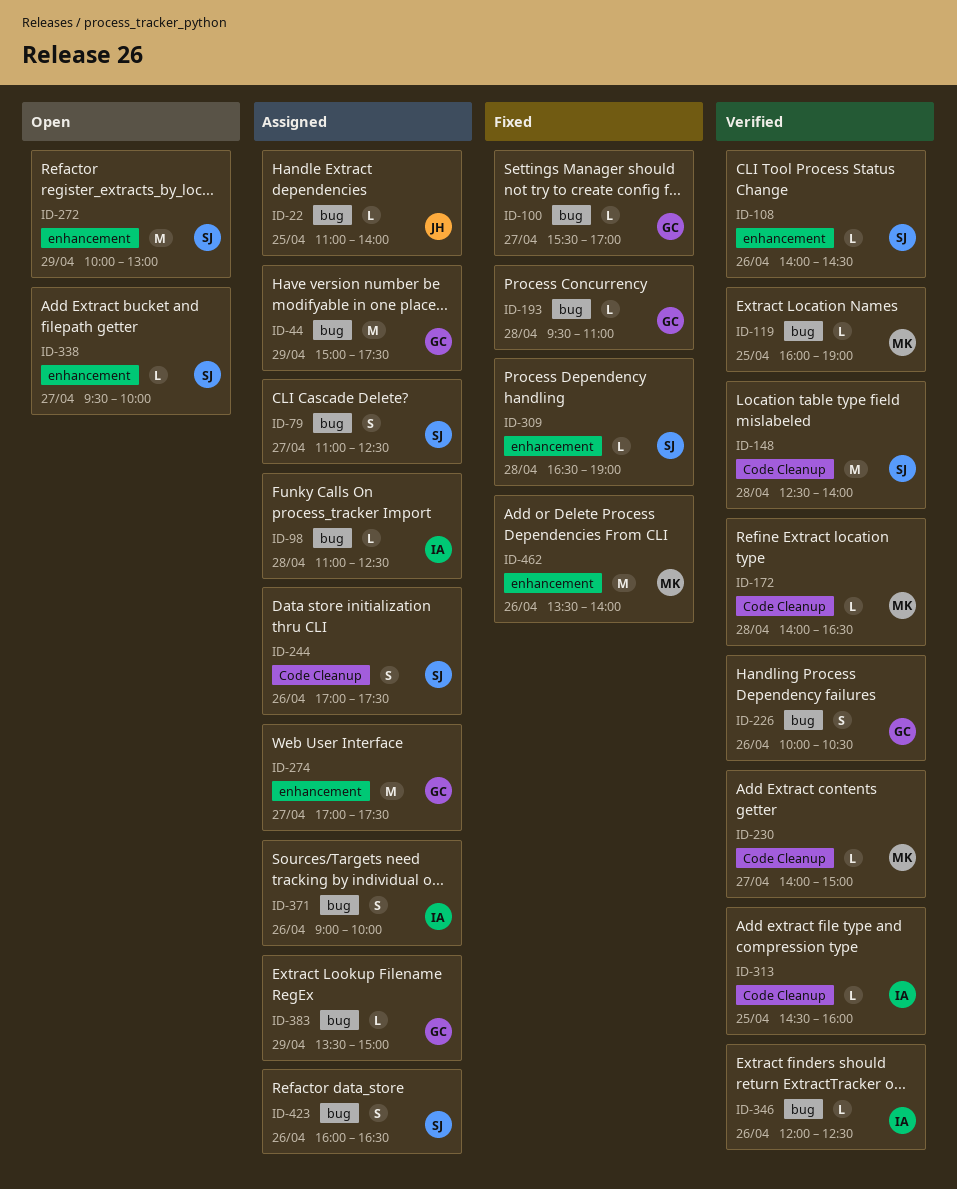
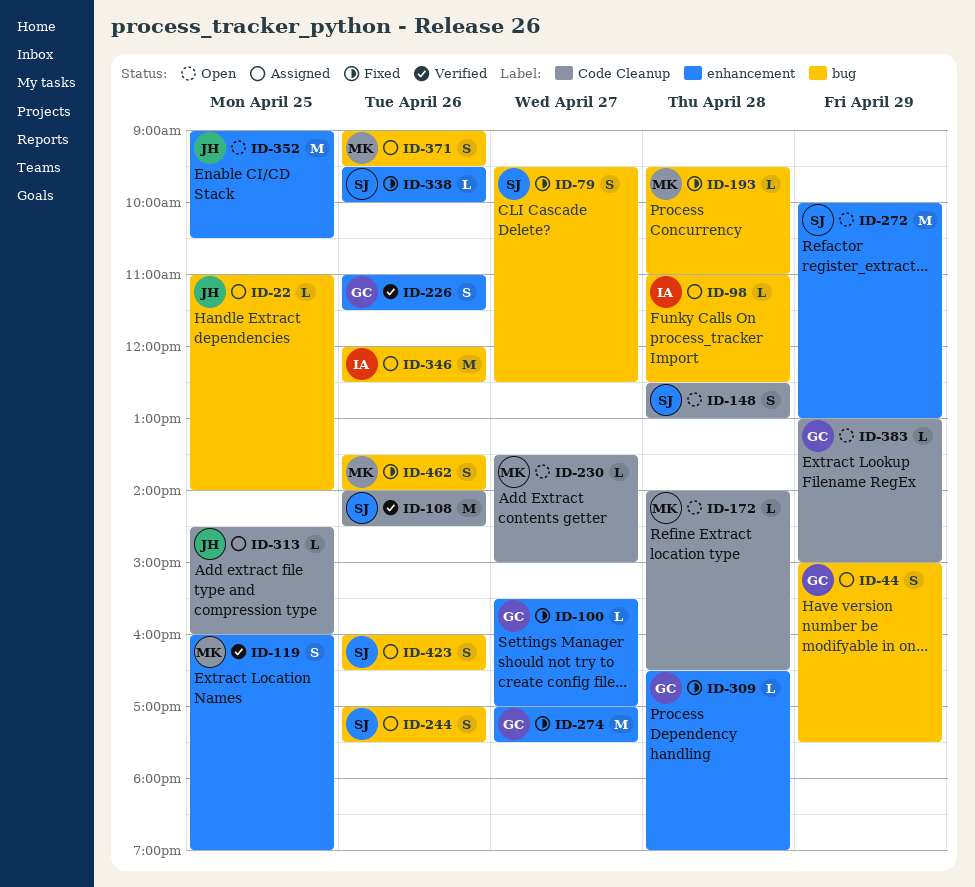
ID-44, estimate: M -> S
ID-79, status: Assigned -> Fixed
ID-79, begins: 11:00 -> 09:30
ID-100, label: bug -> enhancement
ID-108, label: enhancement -> Code Cleanup
ID-108, estimate: L -> M
ID-119, label: bug -> enhancement
ID-119, estimate: L -> S
ID-148, status: Verified -> Open
ID-148, estimate: M -> S
ID-148, ends: 14:00 -> 13:00
ID-172, status: Verified -> Open
ID-193, owner: GC -> MK
ID-226, label: bug -> enhancement
ID-226, begins: 10:00 -> 11:00
ID-226, ends: 10:30 -> 11:30
ID-230, status: Verified -> Open
ID-230, begins: 14:00 -> 13:30
ID-244, label: Code Cleanup -> bug
ID-274, status: Assigned -> Fixed
ID-309, owner: SJ -> GC
ID-313, status: Verified -> Assigned
ID-313, owner: IA -> JH
ID-338, status: Open -> Fixed
ID-338, day: Apr 27 -> Apr 26
ID-346, status: Verified -> Assigned
ID-346, estimate: L -> M
ID-352: none -> present
ID-371, owner: IA -> MK
ID-371, ends: 10:00 -> 09:30
ID-383, status: Assigned -> Open
ID-383, label: bug -> Code Cleanup
ID-383, begins: 13:30 -> 13:00
ID-462, label: enhancement -> bug
ID-462, estimate: M -> S

